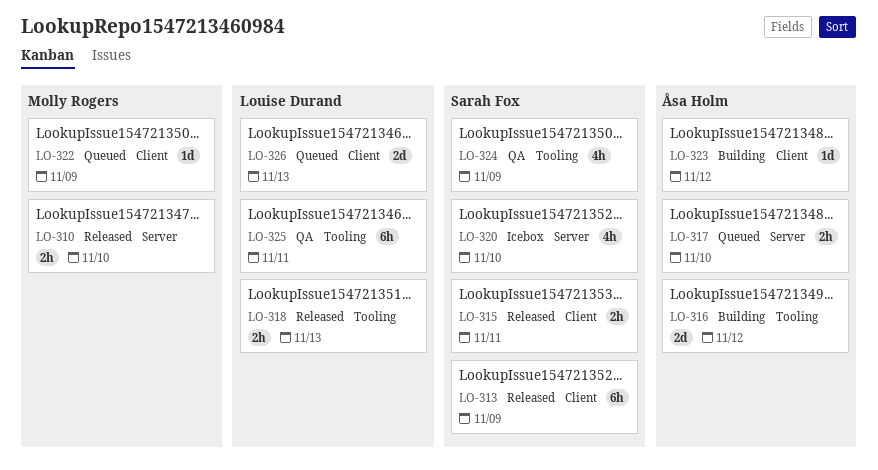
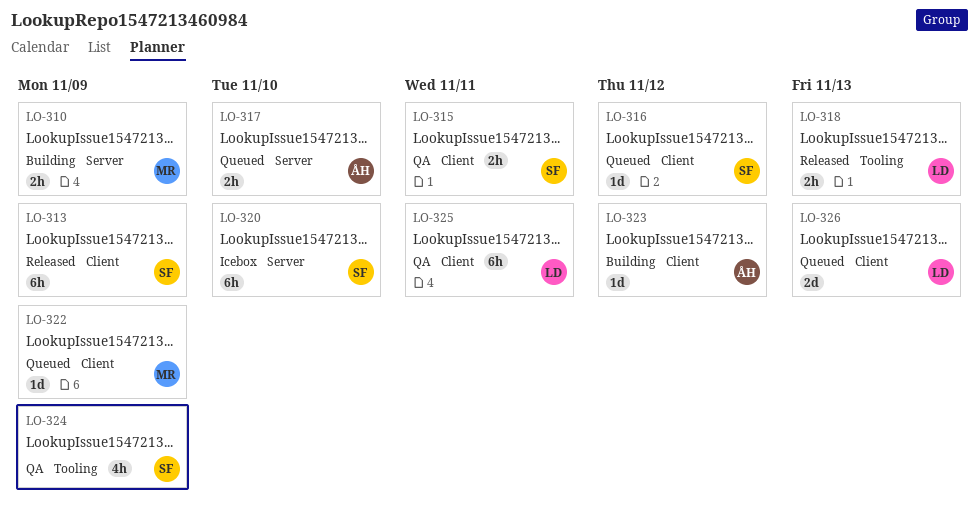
LO-310, status: Released -> Building
LO-310, due: Nov 10 -> Nov 9
LO-315, status: Released -> QA
LO-316, status: Building -> Queued
LO-316, owner: Åsa Holm -> Sarah Fox
LO-316, label: Tooling -> Client
LO-316, estimate: 2d -> 1d
LO-320, estimate: 4h -> 6h
LO-325, label: Tooling -> Client

